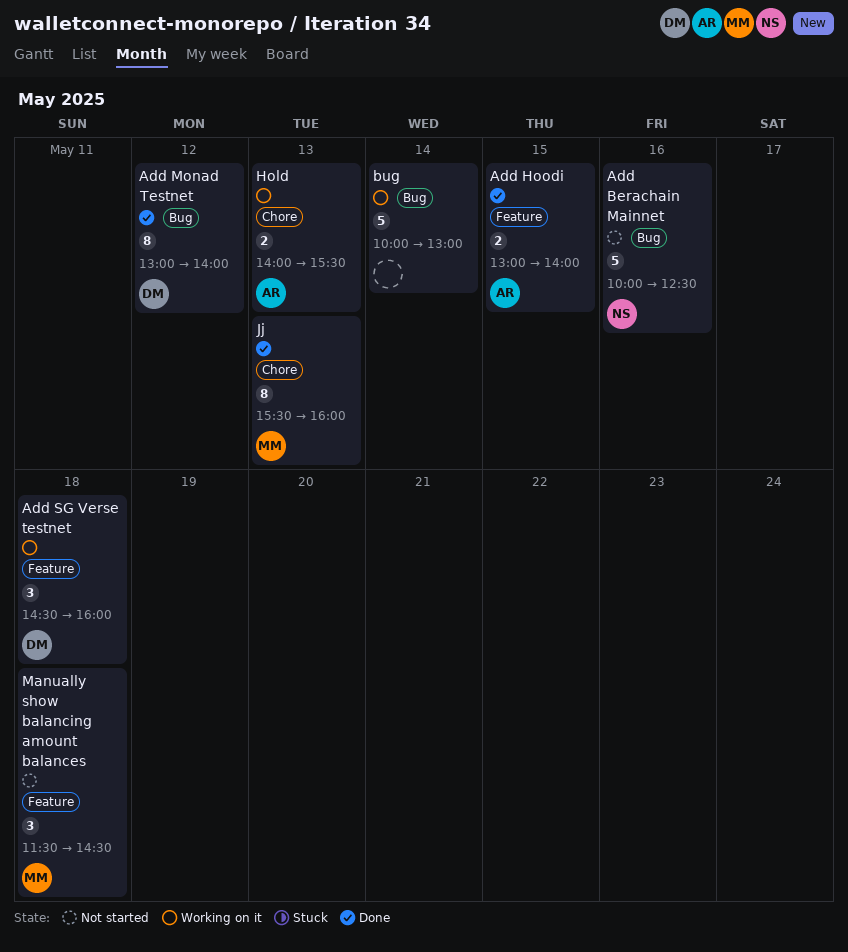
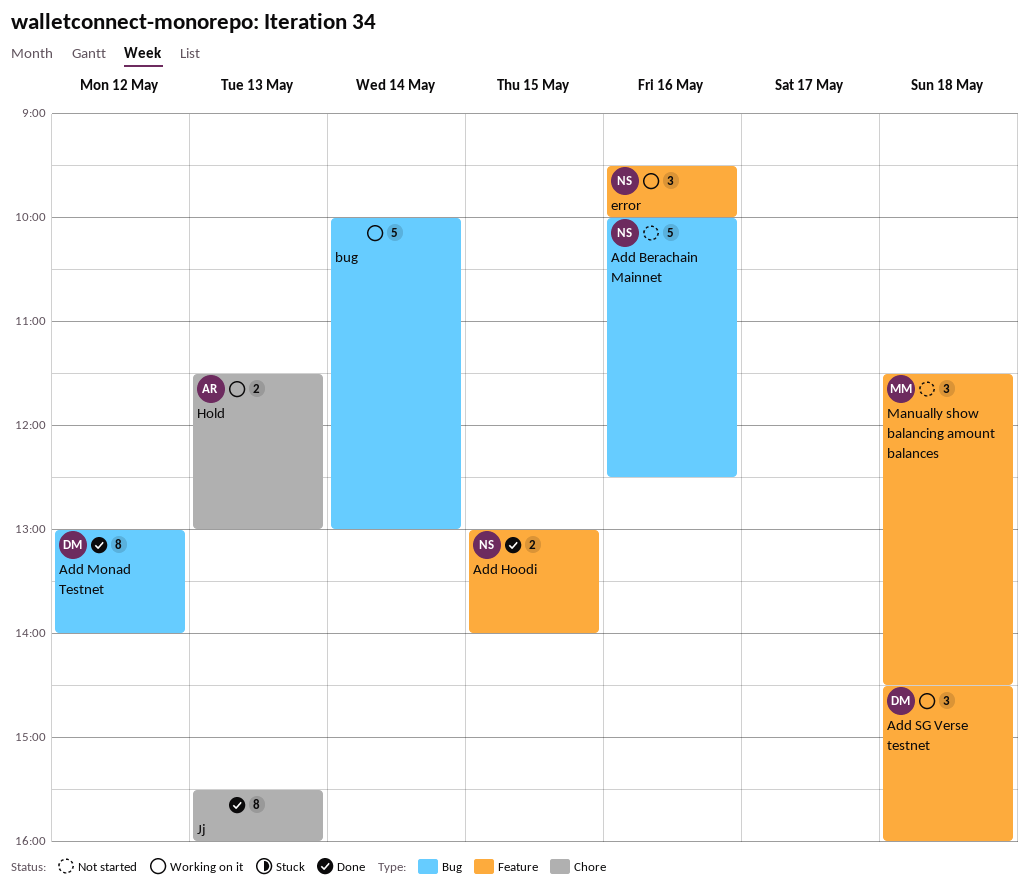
Add Hoodi, owner: AR -> NS
error: none -> present
Hold, begins: 14:00 -> 11:30
Hold, ends: 15:30 -> 13:00
Jj, owner: MM -> none

